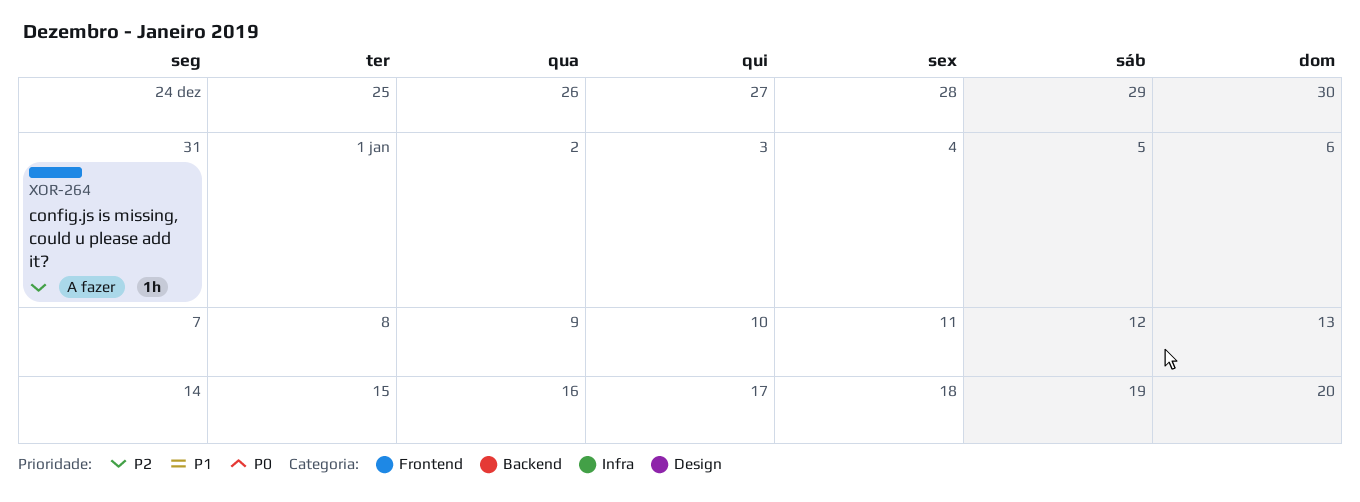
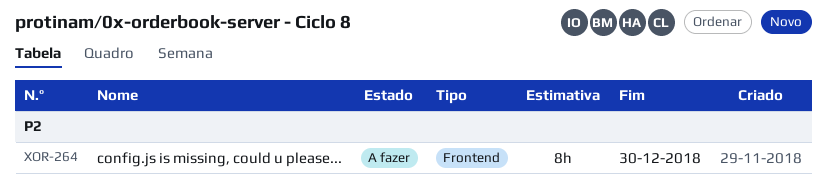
XOR-264, estimate: 1h -> 8h
XOR-264, due: Dec 31 -> Dec 30

